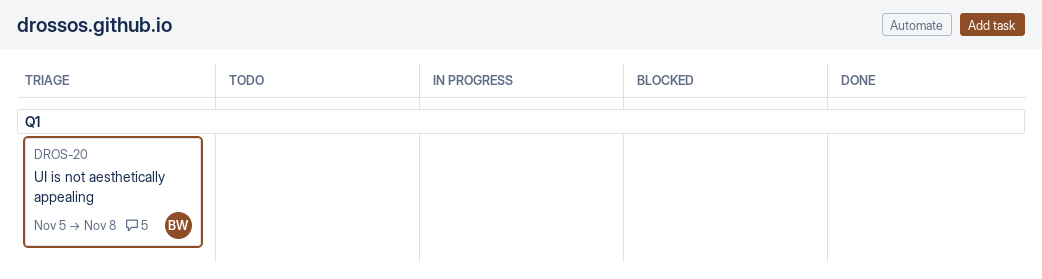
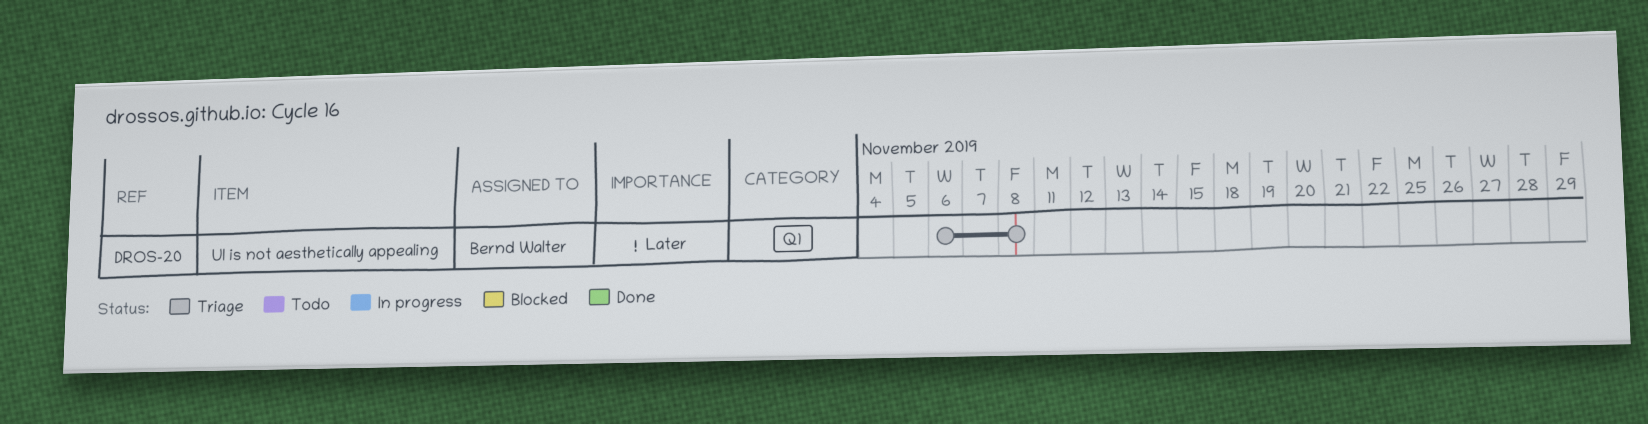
DROS-20, start: Nov 5 -> Nov 6

